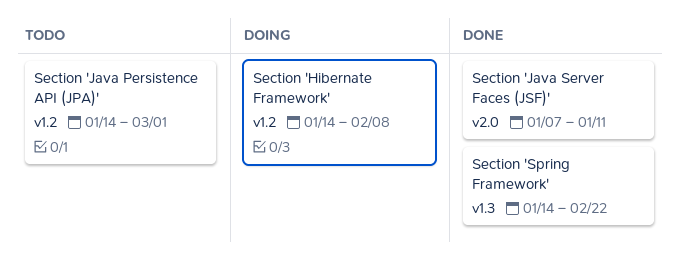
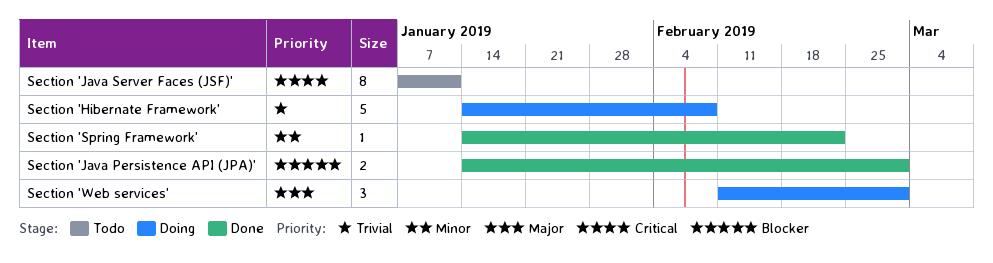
Section 'Java Persistence API (JPA)', status: Todo -> Done
Section 'Java Server Faces (JSF)', status: Done -> Todo
Section 'Web services': none -> present

